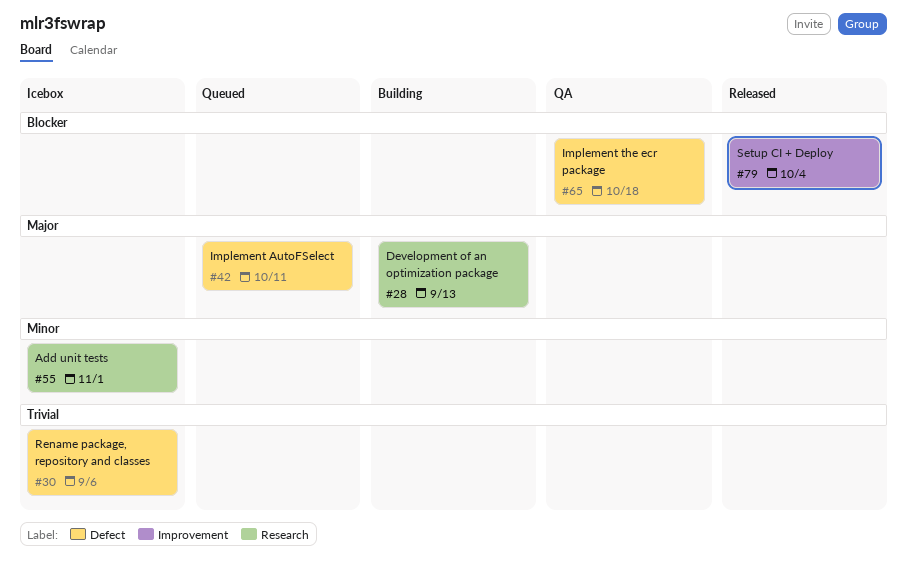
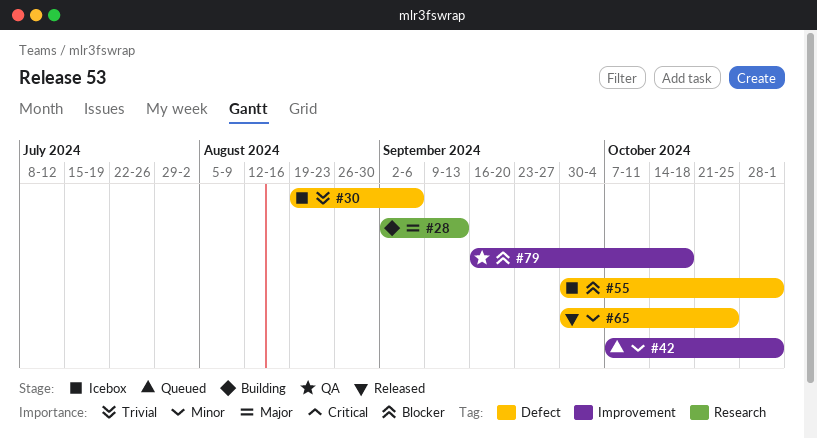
#42, priority: Major -> Minor
#42, label: Defect -> Improvement
#42, due: Oct 11 -> Nov 1
#55, priority: Minor -> Blocker
#55, label: Research -> Defect
#65, status: QA -> Released
#65, priority: Blocker -> Minor
#65, due: Oct 18 -> Oct 25
#79, status: Released -> QA
#79, due: Oct 4 -> Oct 18

